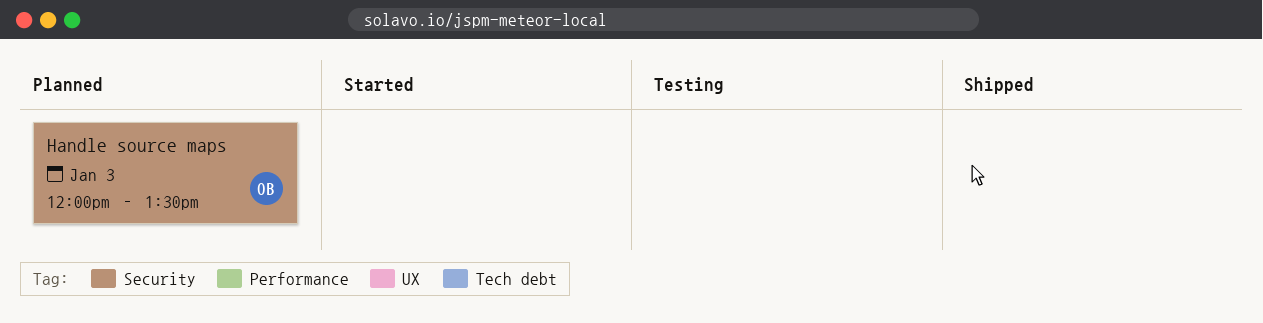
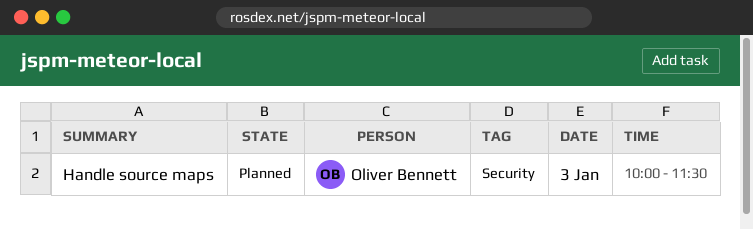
Handle source maps, begins: 12:00 -> 10:00
Handle source maps, ends: 13:30 -> 11:30

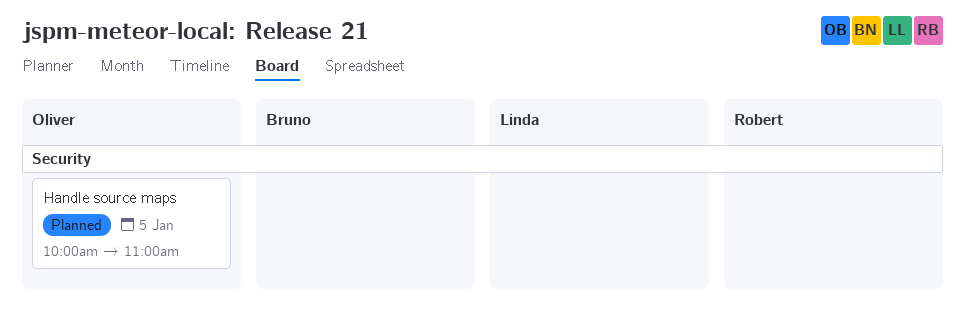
Handle source maps, day: Jan 3 -> Jan 5
Handle source maps, ends: 11:30 -> 11:00

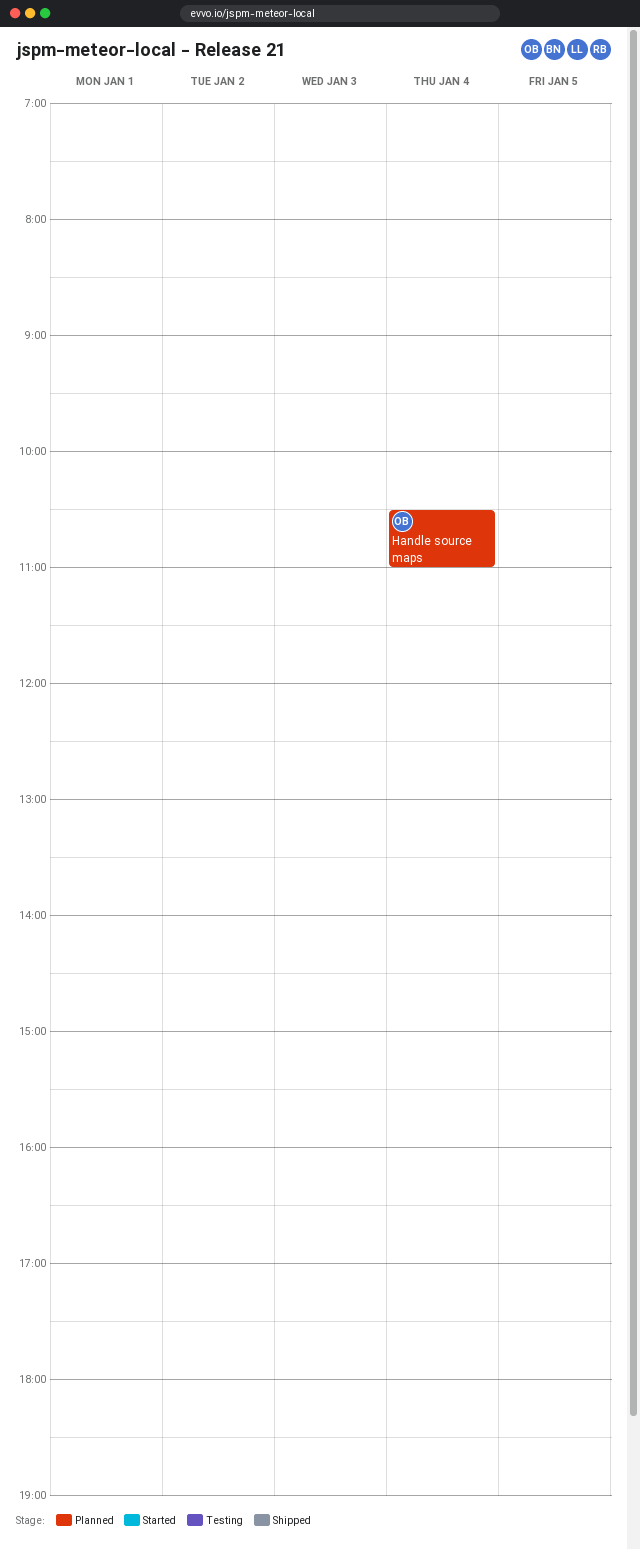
Handle source maps, day: Jan 5 -> Jan 4
Handle source maps, begins: 10:00 -> 10:30

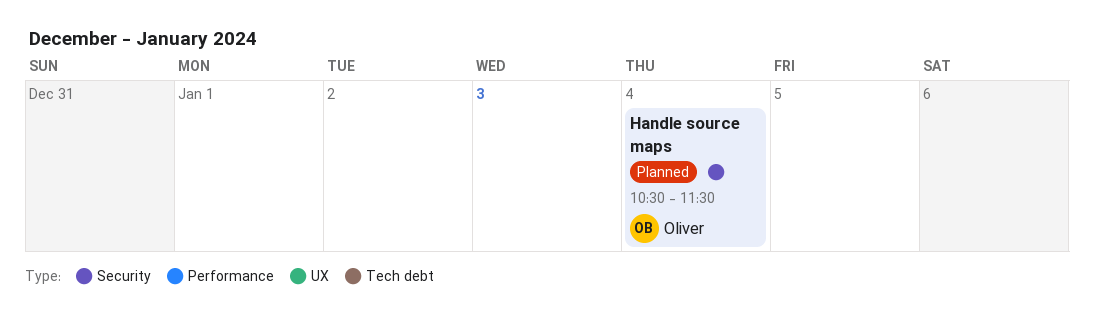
Handle source maps, ends: 11:00 -> 11:30

